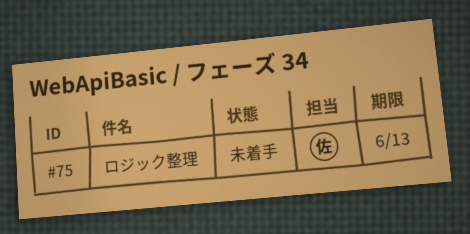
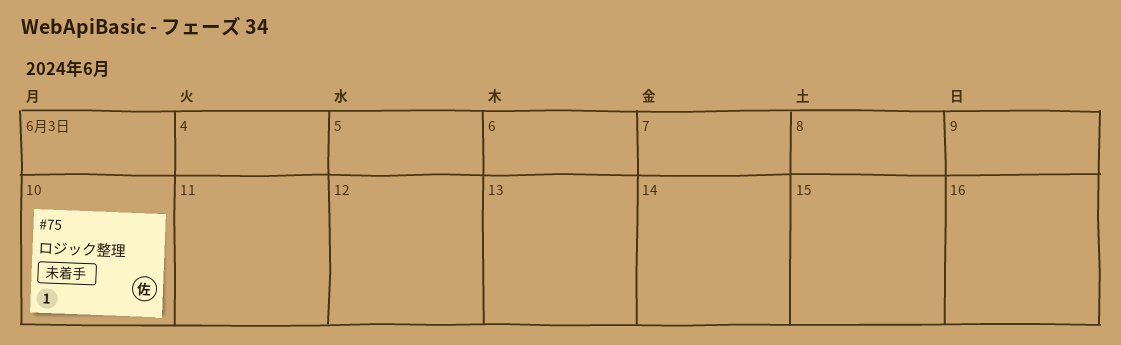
#75, due: Jun 13 -> Jun 10

